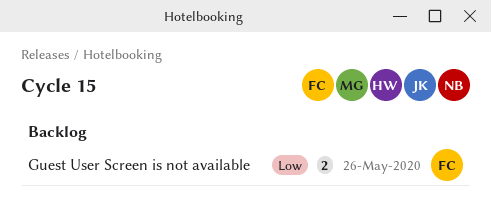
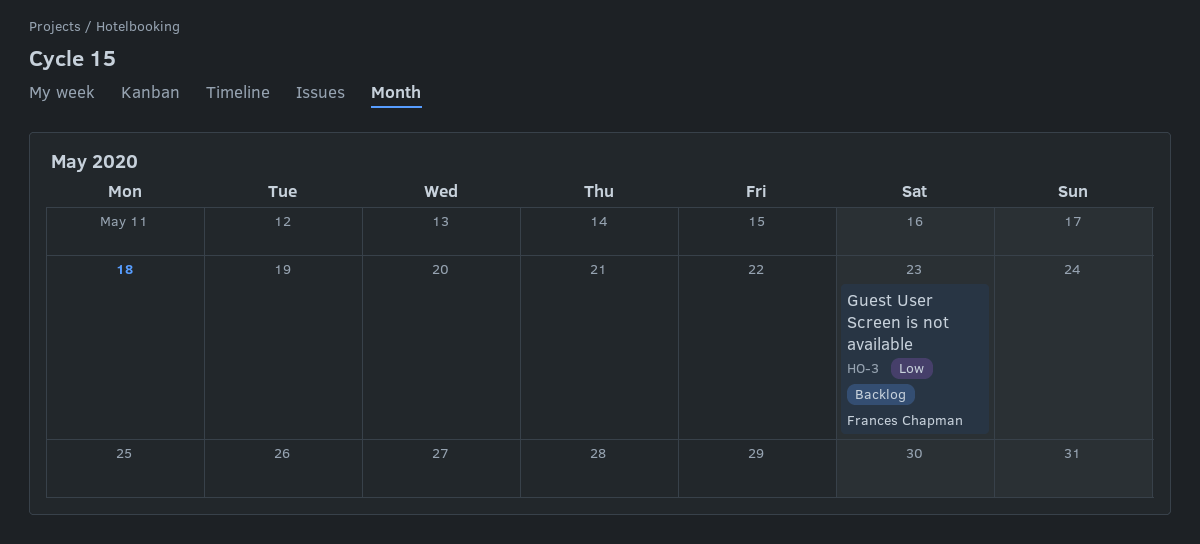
Guest User Screen is not available, due: May 26 -> May 23

